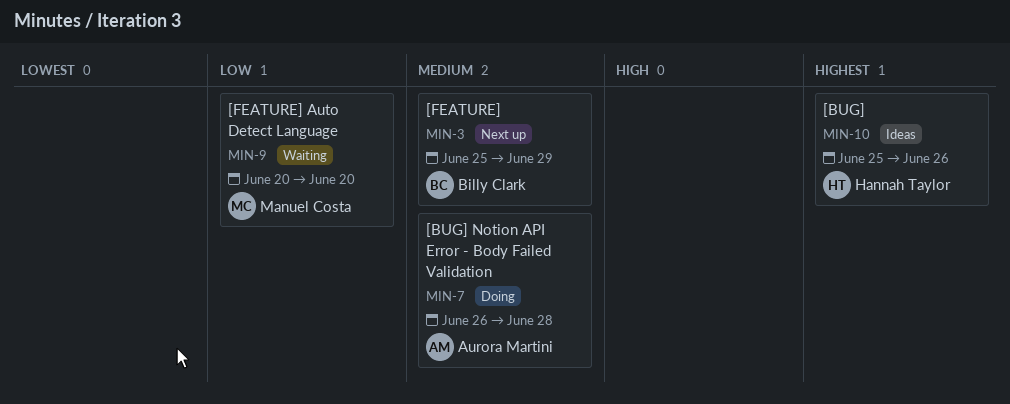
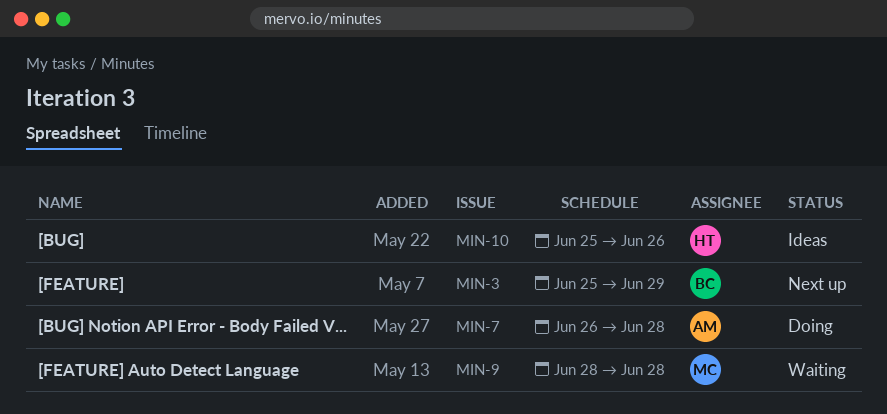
MIN-9, start: Jun 20 -> Jun 28
MIN-9, due: Jun 20 -> Jun 28

